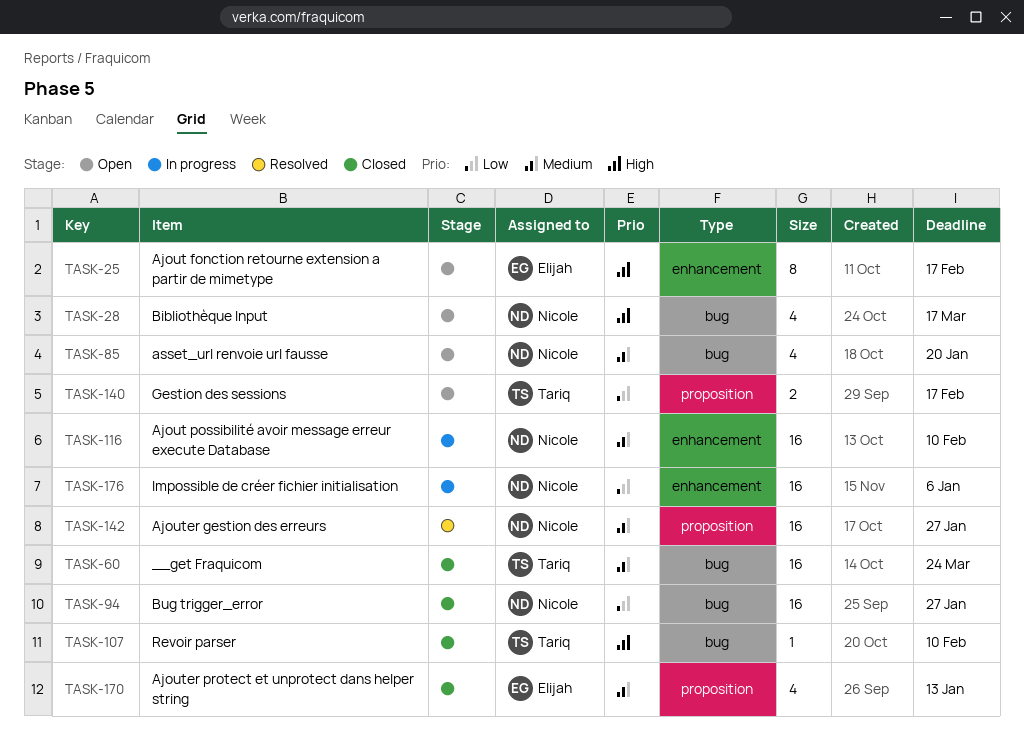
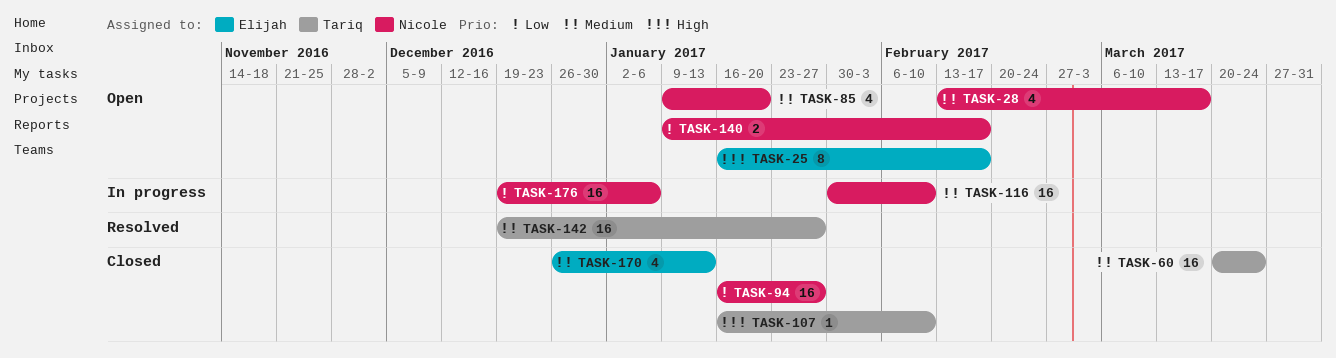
TASK-28, priority: High -> Medium
TASK-140, owner: Tariq -> Nicole
TASK-142, owner: Nicole -> Tariq

